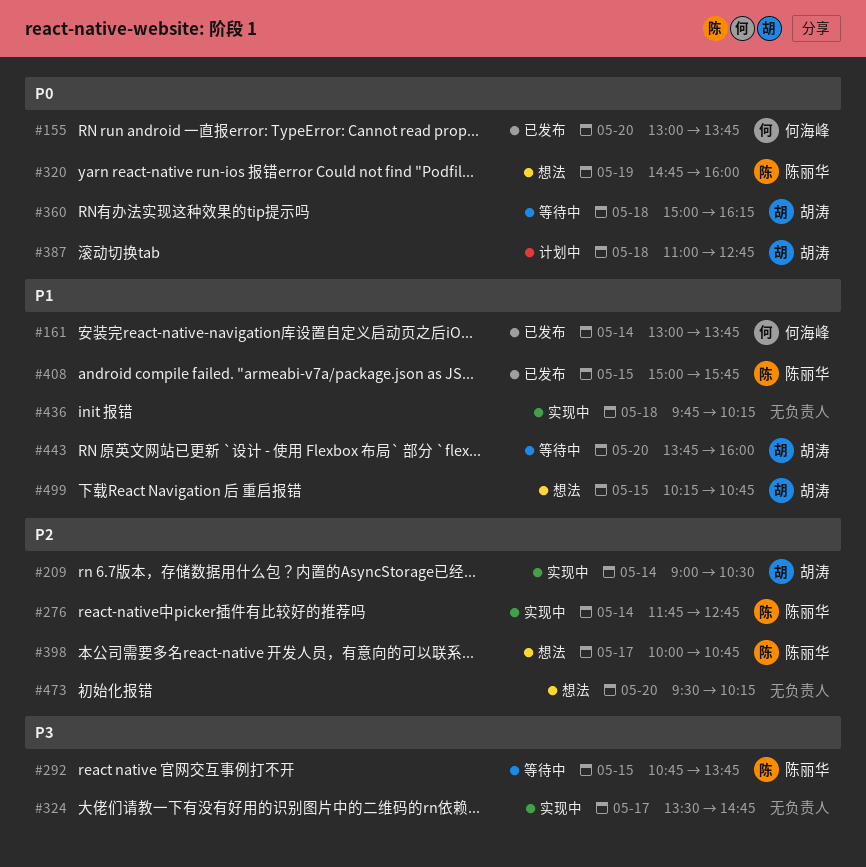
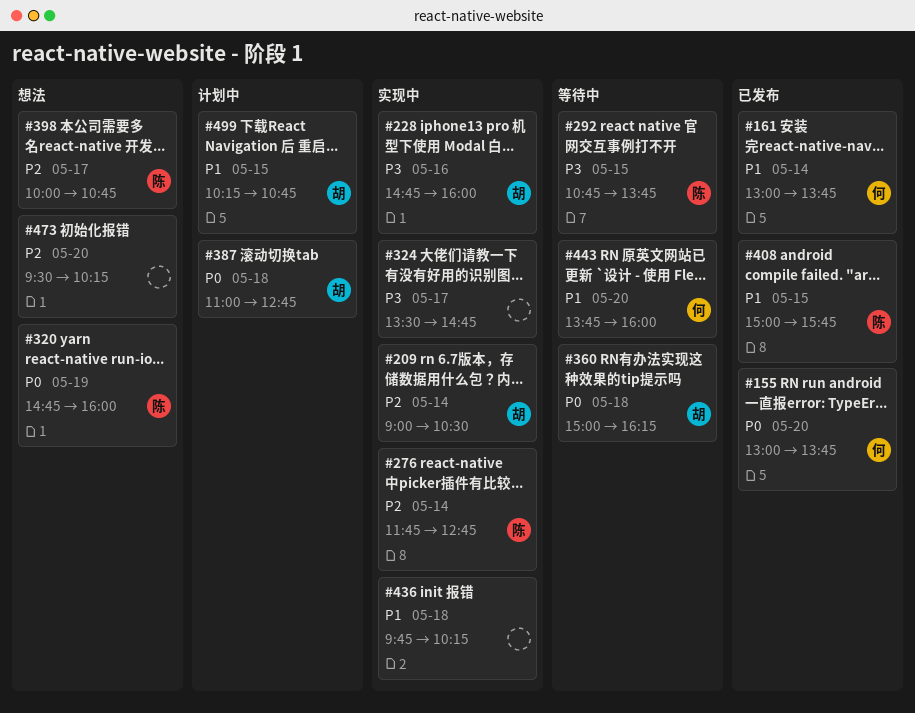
#228: none -> present
#443, owner: 胡涛 -> 何海峰
#499, status: 想法 -> 计划中

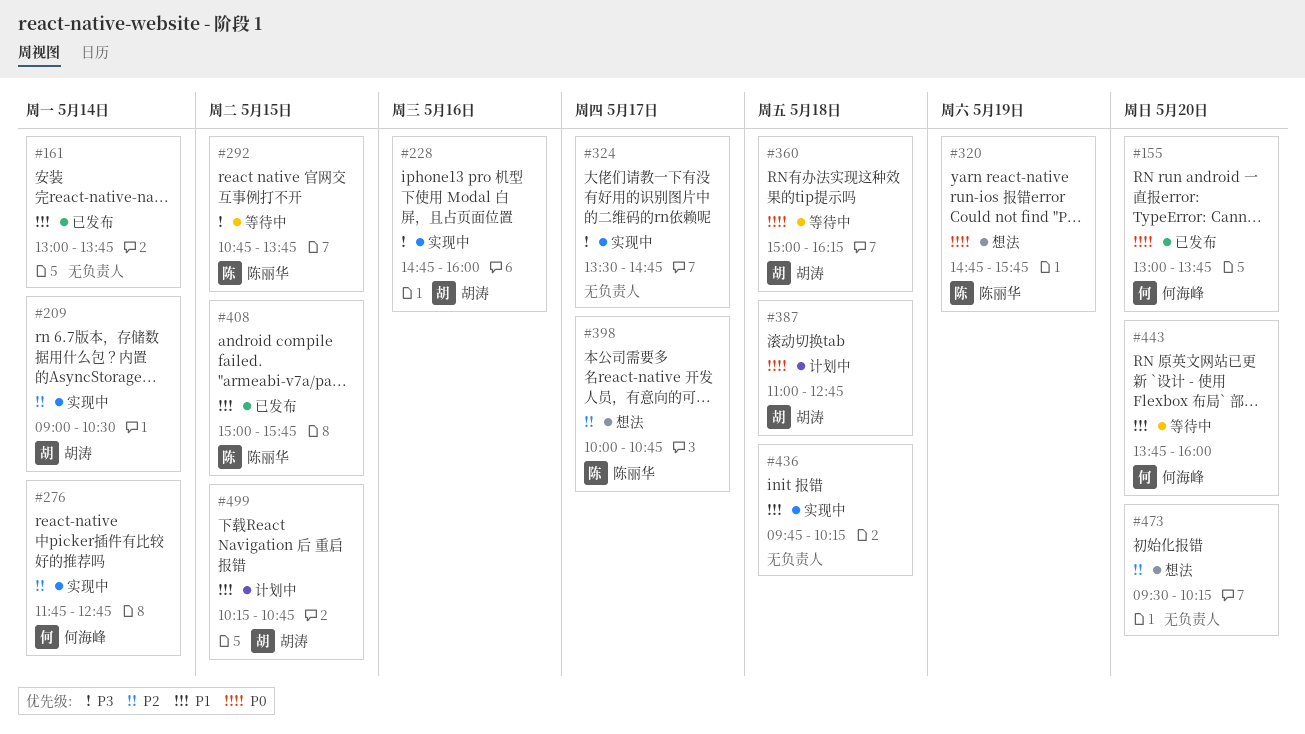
#161, owner: 何海峰 -> none
#276, owner: 陈丽华 -> 何海峰
#320, ends: 16:00 -> 15:45

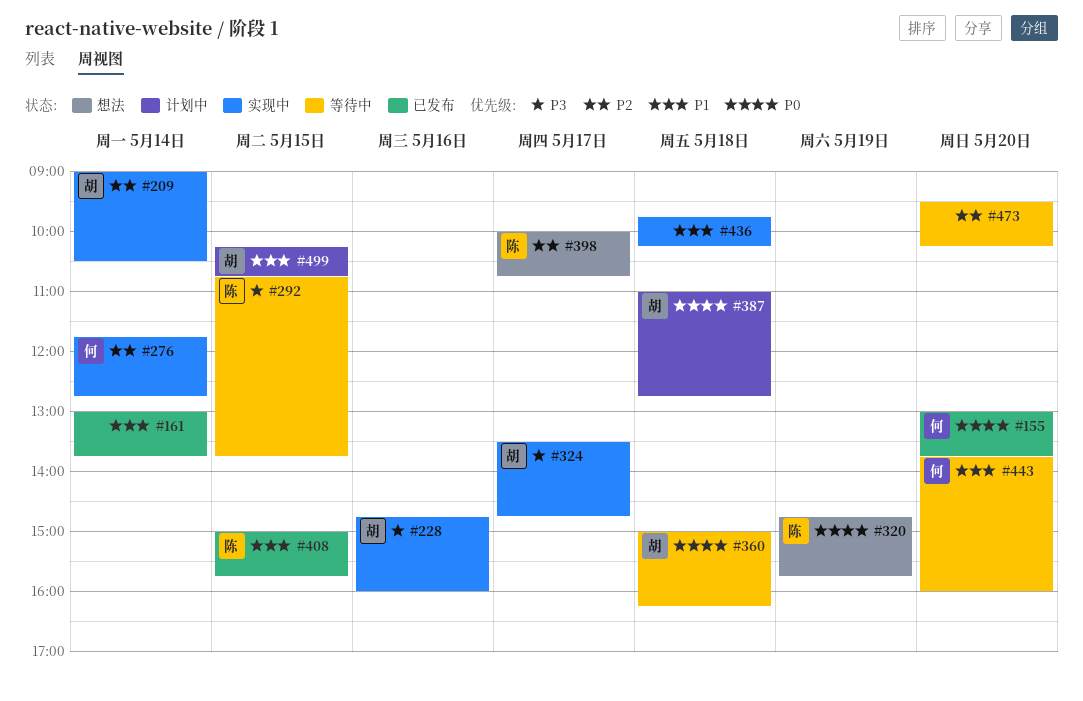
#324, owner: none -> 胡涛
#473, status: 想法 -> 等待中

